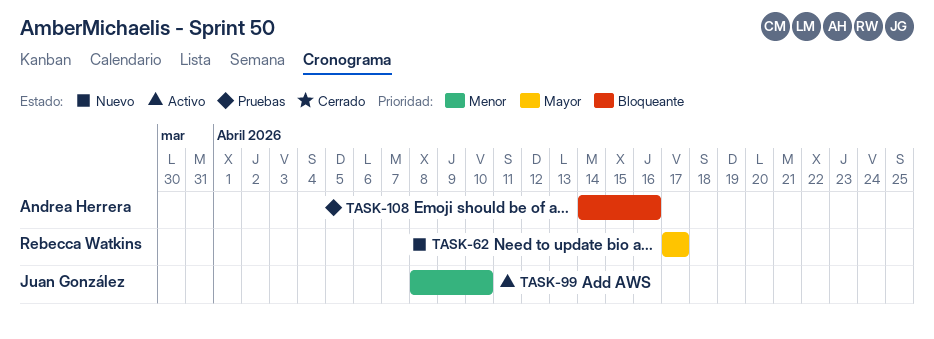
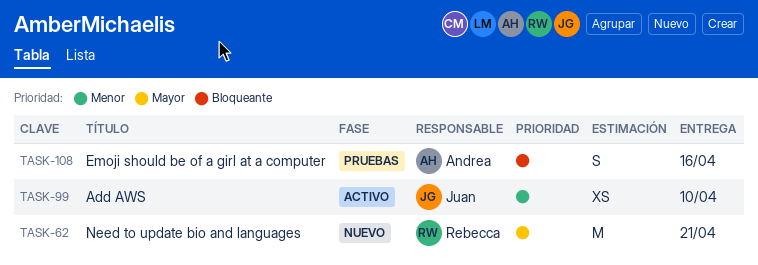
TASK-62, due: Apr 17 -> Apr 21

